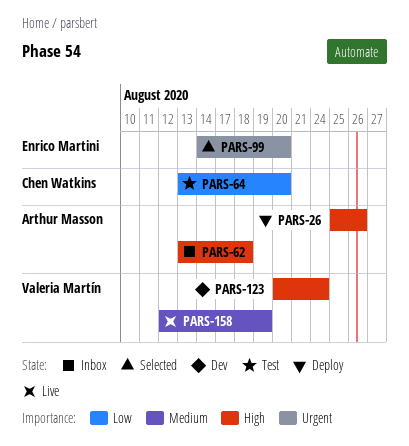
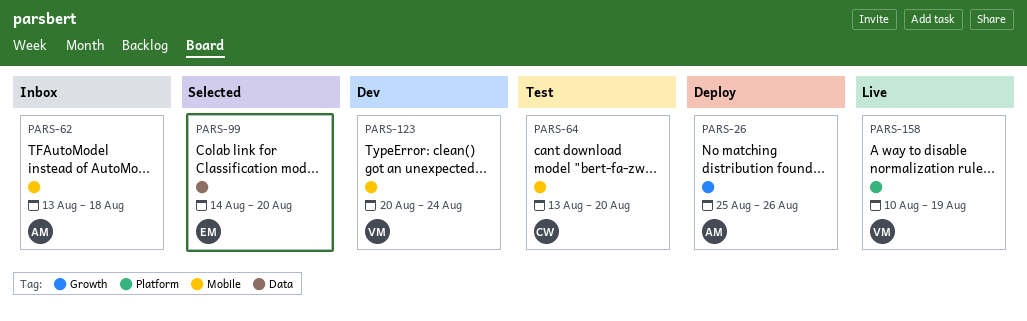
PARS-158, start: Aug 12 -> Aug 10

